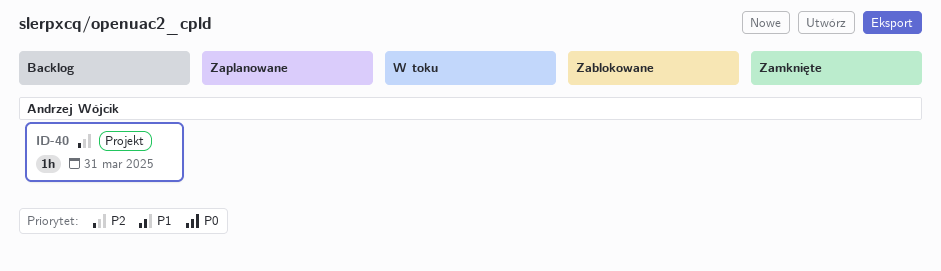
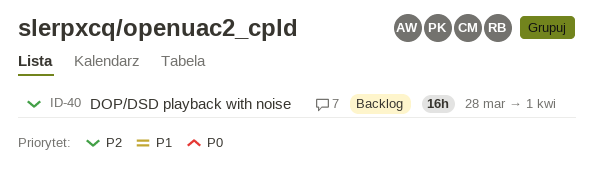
ID-40, estimate: 1h -> 16h
ID-40, due: Mar 31 -> Apr 1

